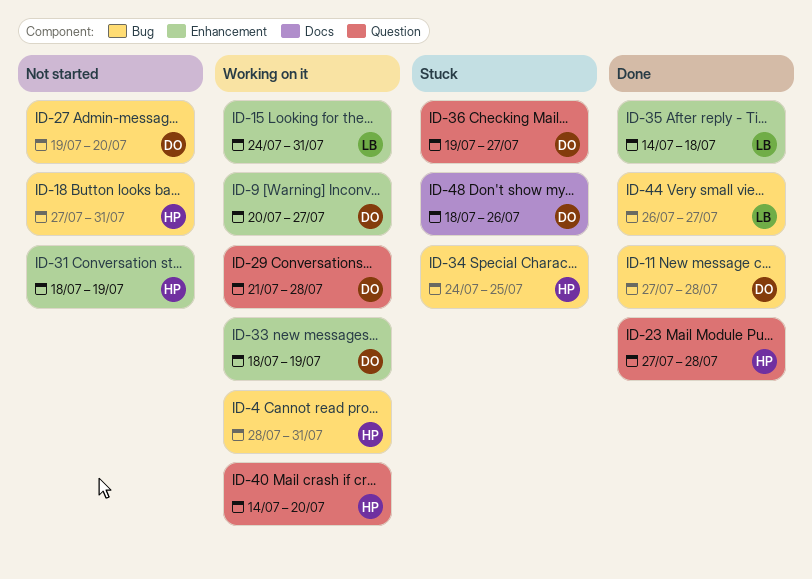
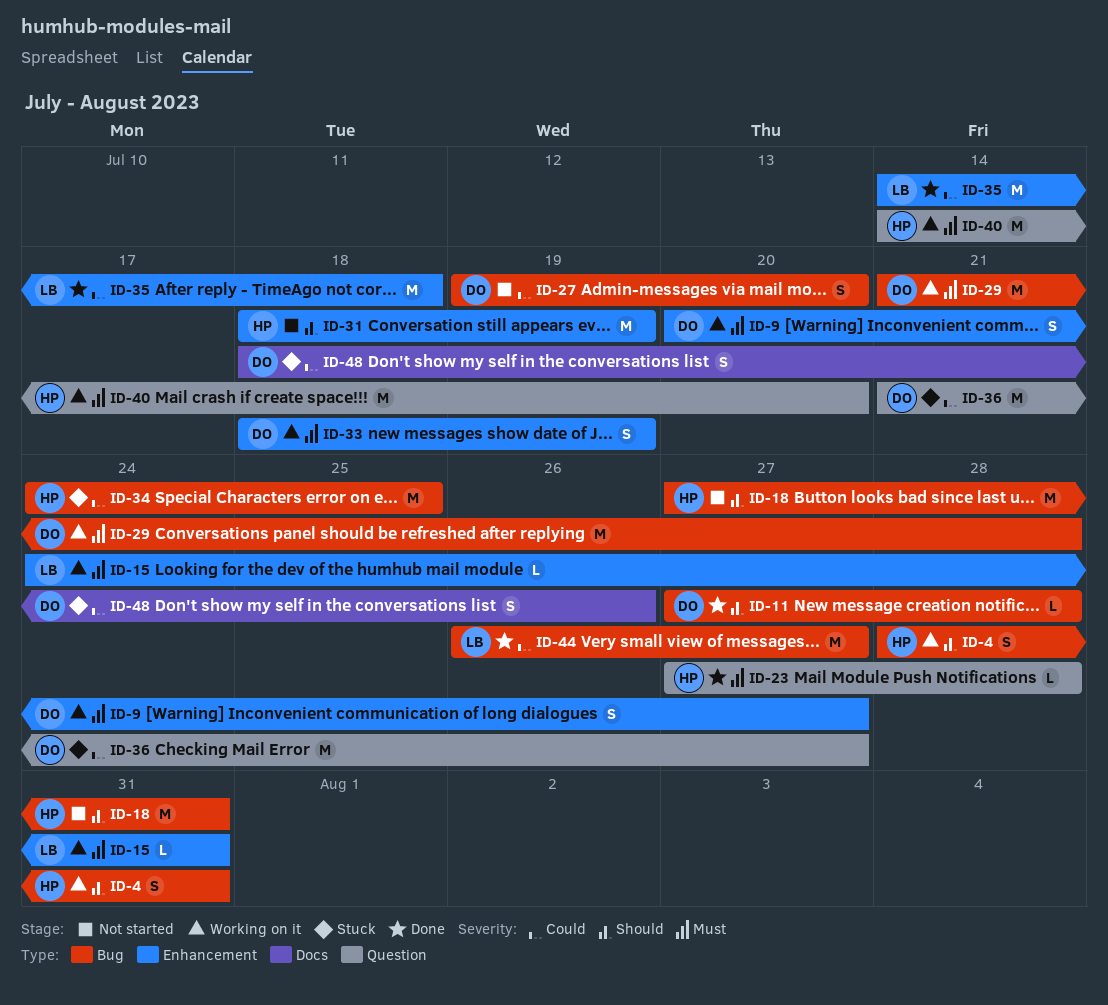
ID-29, label: Question -> Bug
ID-36, start: Jul 19 -> Jul 21

